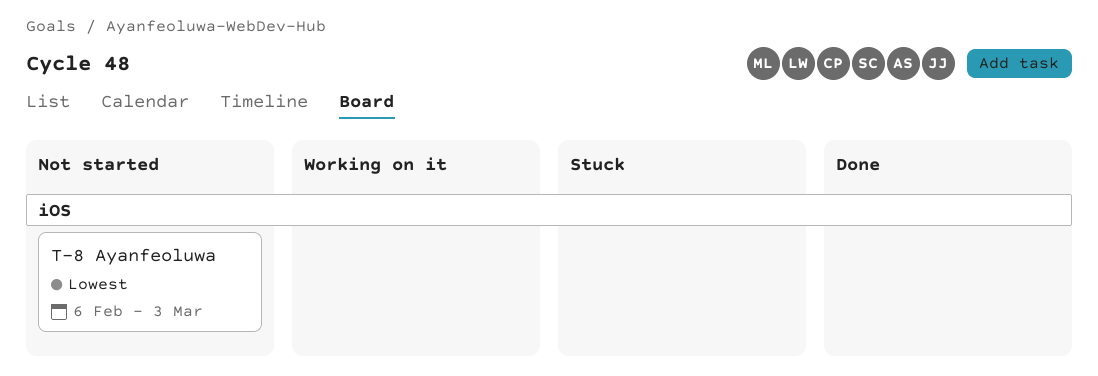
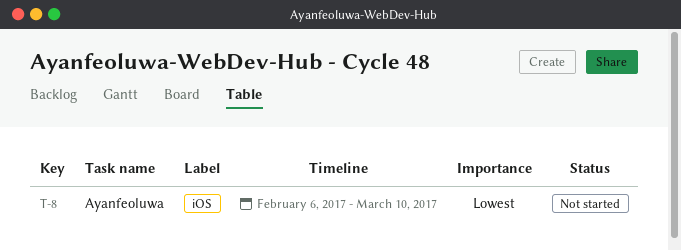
T-8, due: Mar 3 -> Mar 10

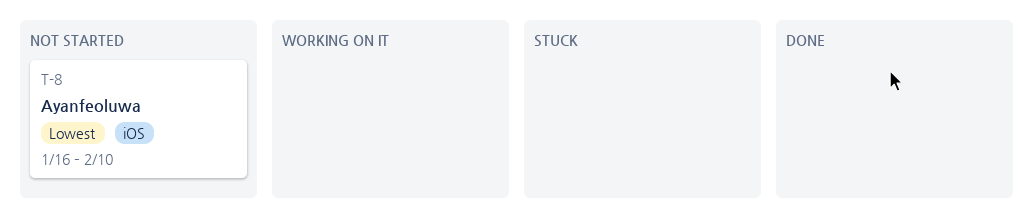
T-8, start: Feb 6 -> Jan 16
T-8, due: Mar 10 -> Feb 10

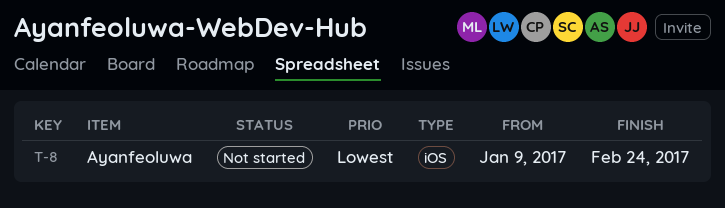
T-8, start: Jan 16 -> Jan 9
T-8, due: Feb 10 -> Feb 24

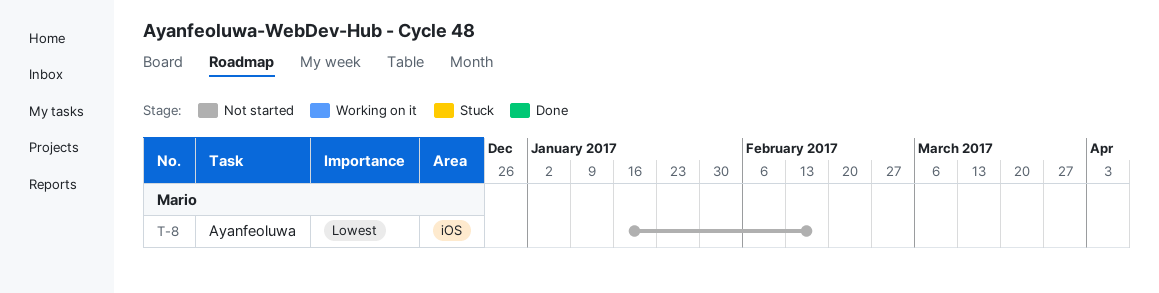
T-8, start: Jan 9 -> Jan 16
T-8, due: Feb 24 -> Feb 17

